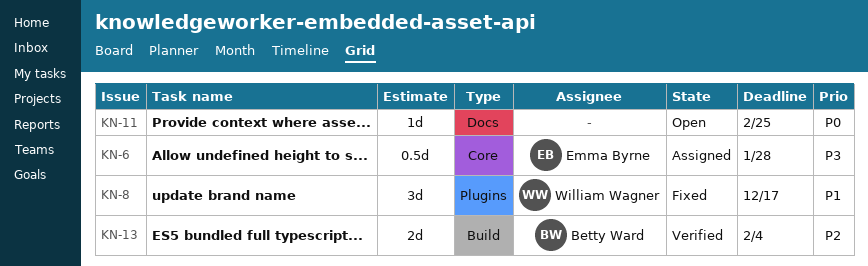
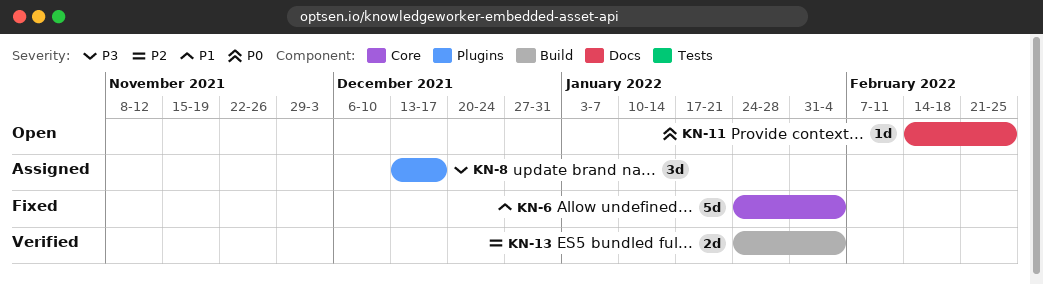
KN-6, status: Assigned -> Fixed
KN-6, priority: P3 -> P1
KN-6, estimate: 0.5d -> 5d
KN-6, due: Jan 28 -> Feb 4
KN-8, status: Fixed -> Assigned
KN-8, priority: P1 -> P3

